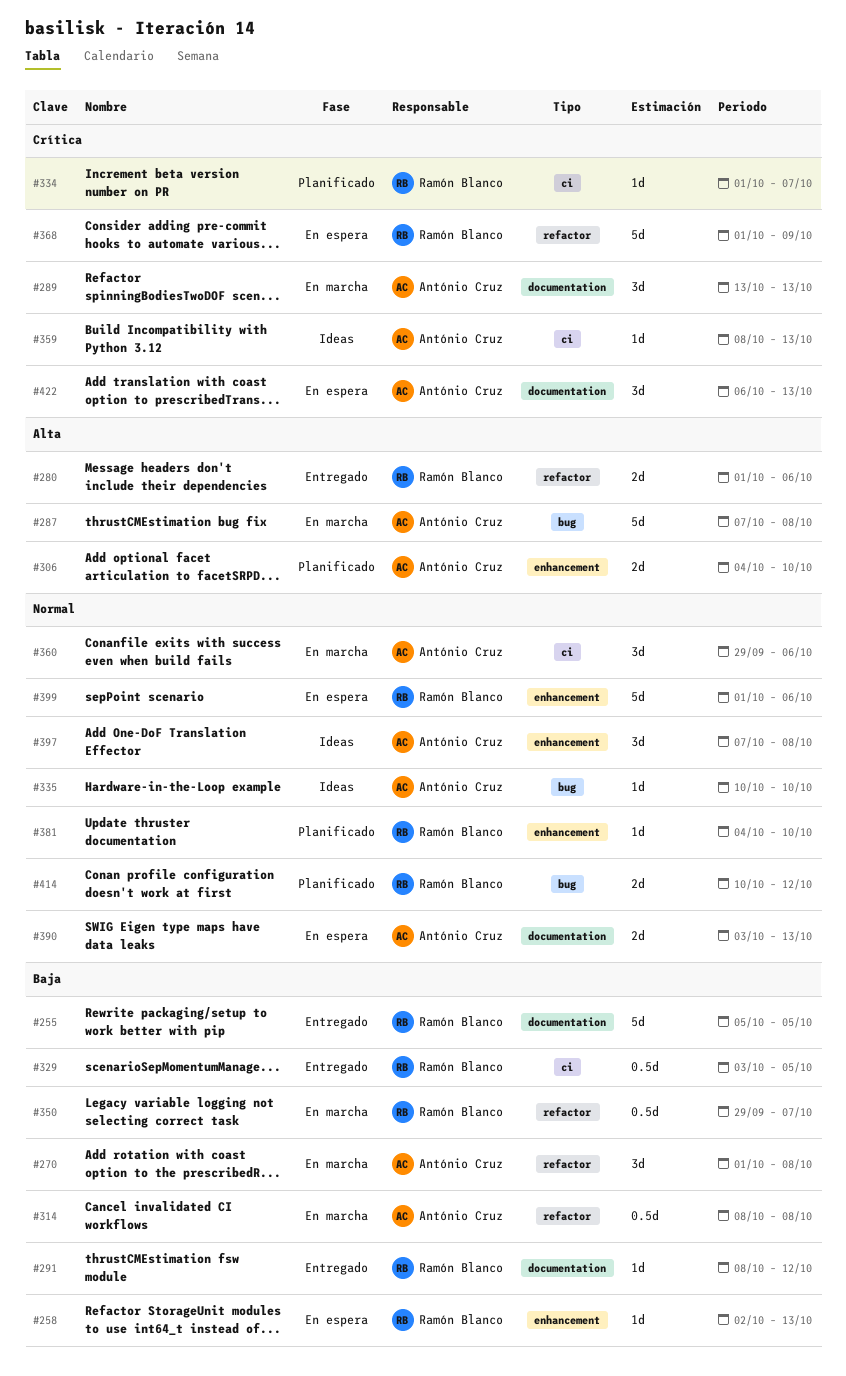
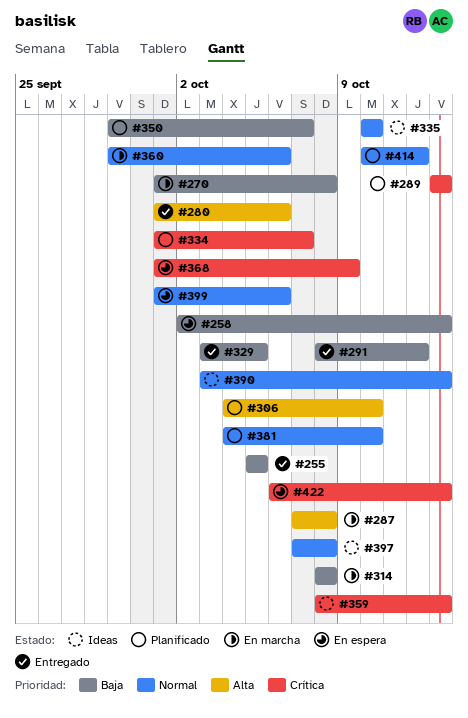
#289, status: En marcha -> Planificado
#350, status: En marcha -> Planificado
#390, status: En espera -> Ideas

